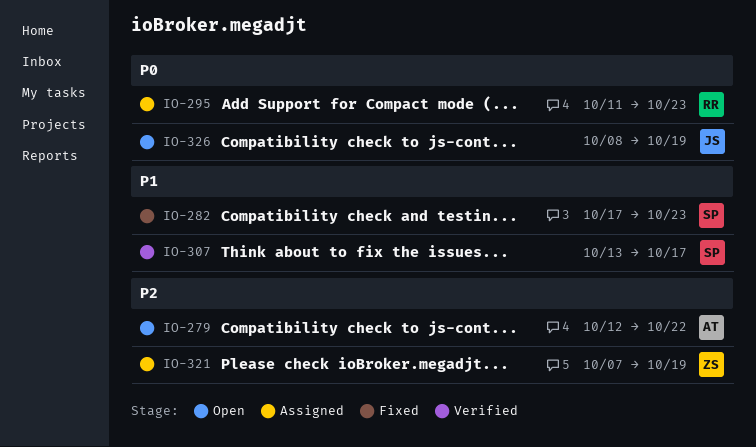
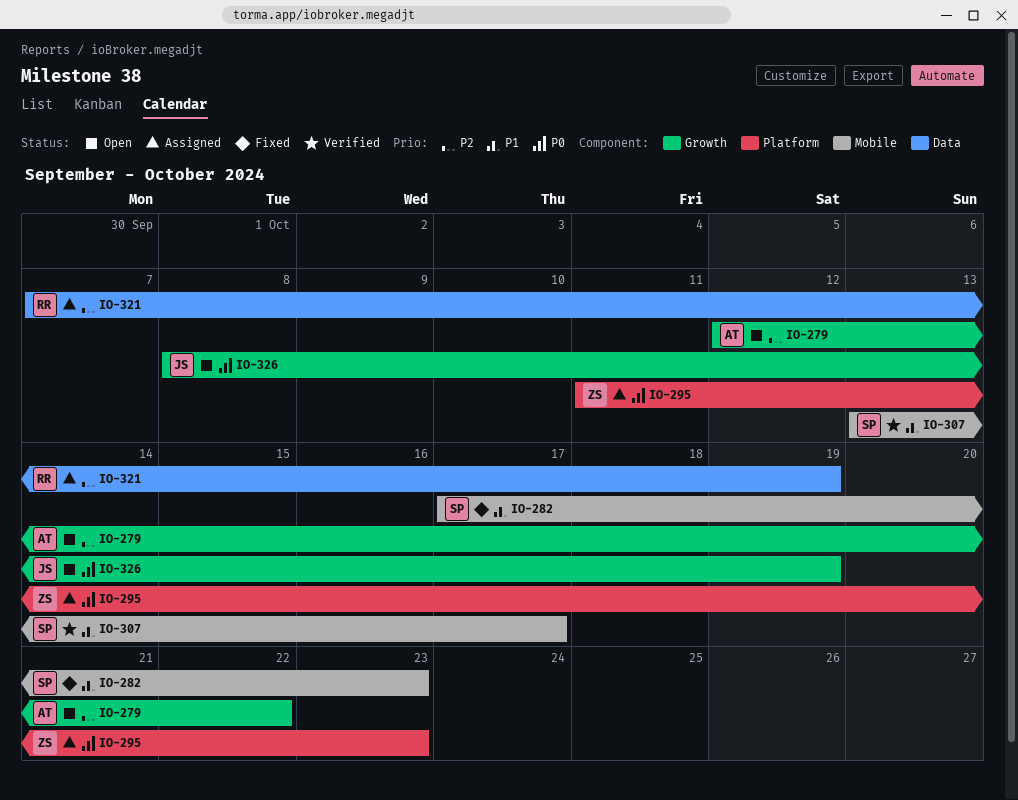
IO-295, owner: RR -> ZS
IO-321, owner: ZS -> RR

